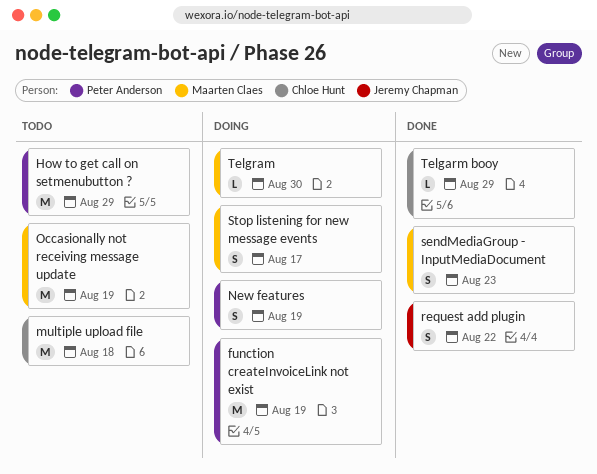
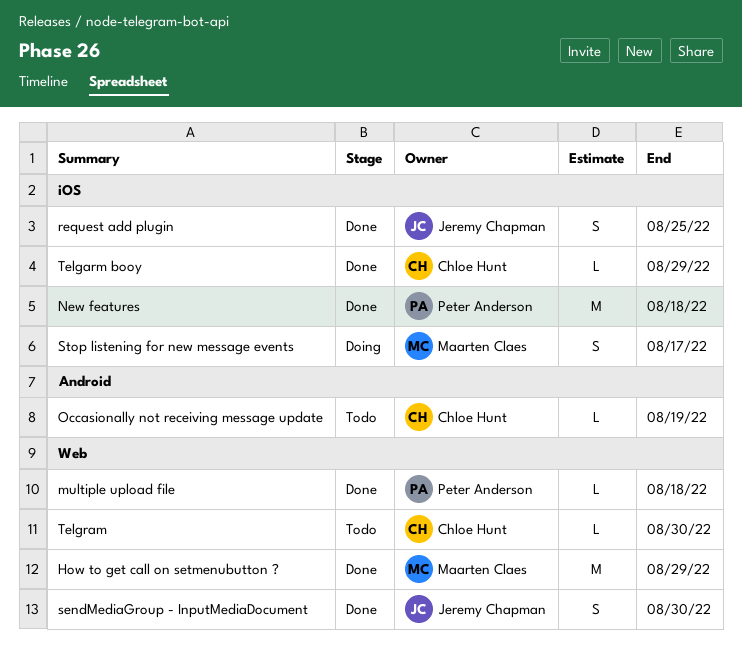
function createInvoiceLink not exist: present -> none
How to get call on setmenubutton ?, status: Todo -> Done
How to get call on setmenubutton ?, owner: Peter Anderson -> Maarten Claes
multiple upload file, status: Todo -> Done
multiple upload file, owner: Chloe Hunt -> Peter Anderson
multiple upload file, estimate: M -> L
New features, status: Doing -> Done
New features, estimate: S -> M
New features, due: Aug 19 -> Aug 18
Occasionally not receiving message update, owner: Maarten Claes -> Chloe Hunt
Occasionally not receiving message update, estimate: M -> L
request add plugin, due: Aug 22 -> Aug 25
sendMediaGroup - InputMediaDocument, owner: Maarten Claes -> Jeremy Chapman
sendMediaGroup - InputMediaDocument, due: Aug 23 -> Aug 30
Telgram, status: Doing -> Todo
Telgram, owner: Maarten Claes -> Chloe Hunt

